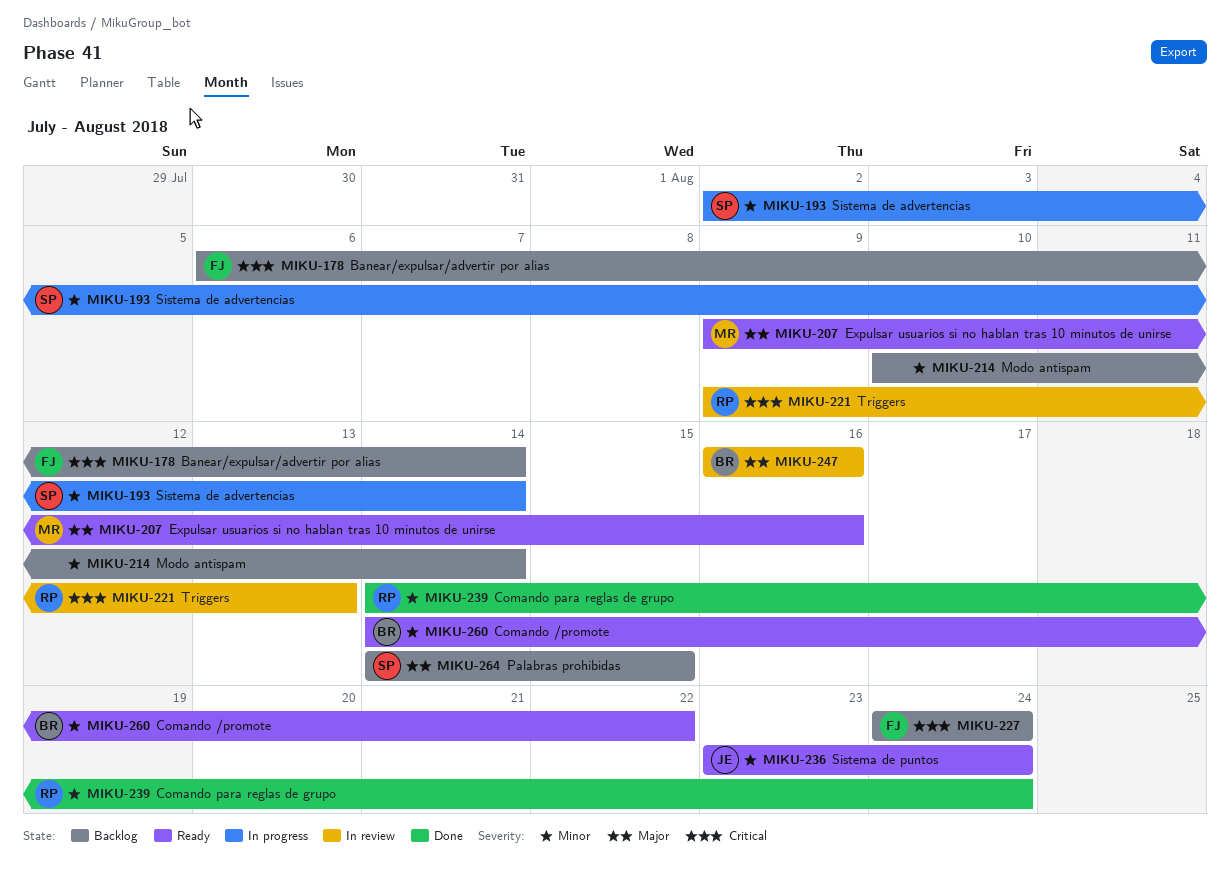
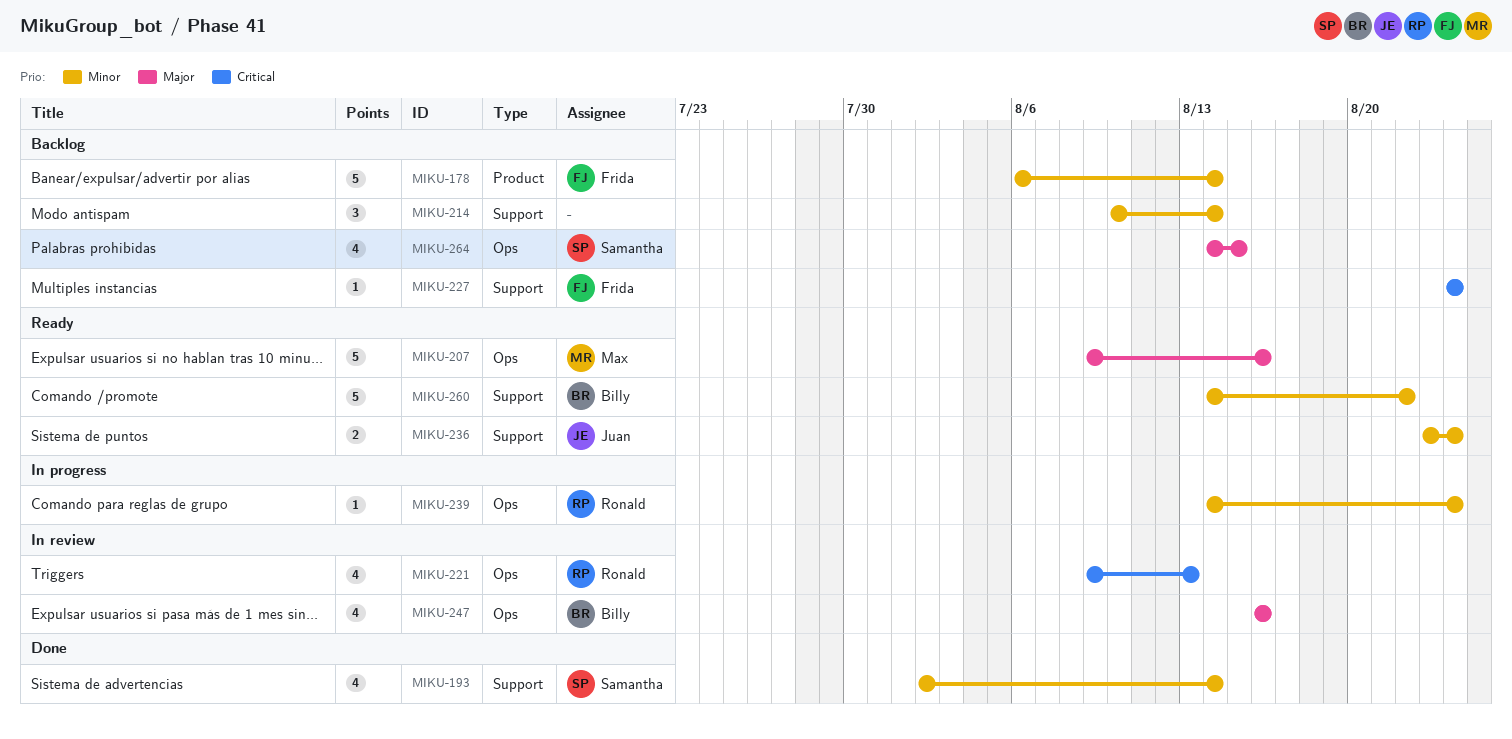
MIKU-178, priority: Critical -> Minor
MIKU-193, status: In progress -> Done
MIKU-239, status: Done -> In progress

